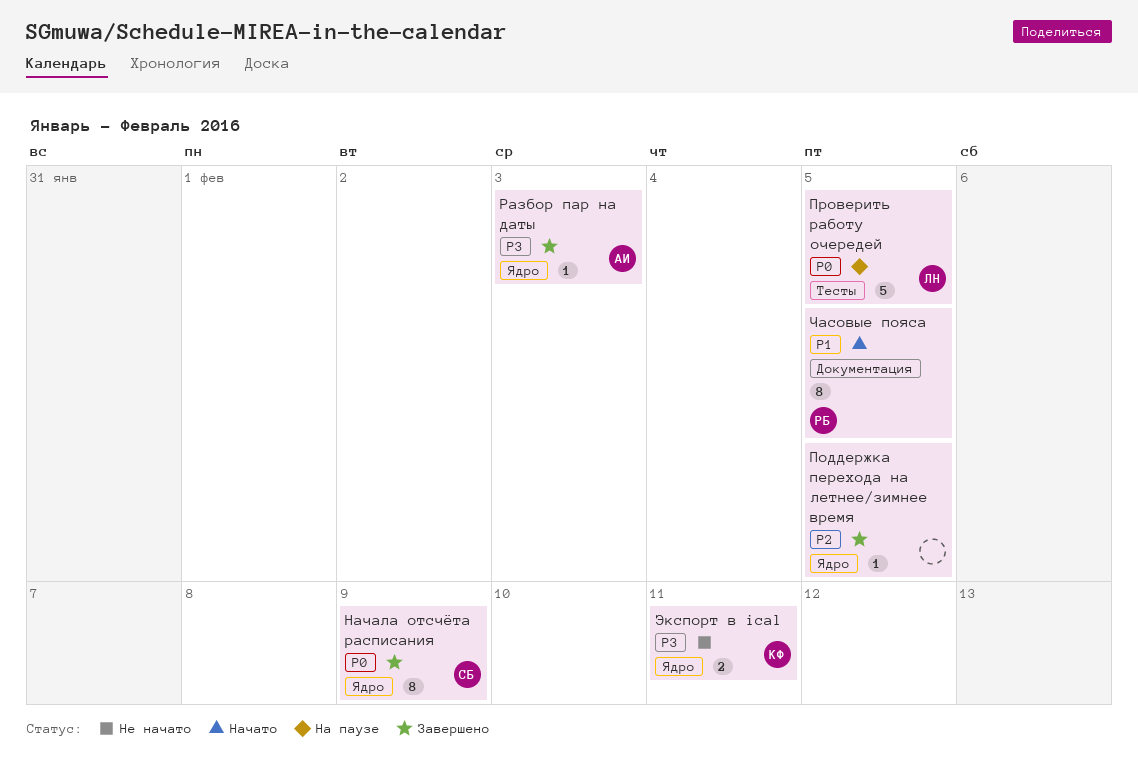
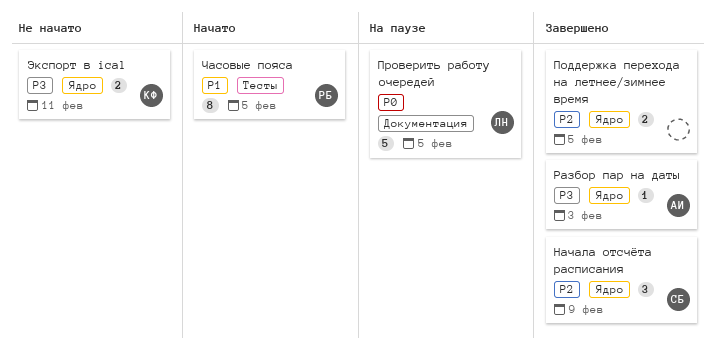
Начала отсчёта расписания, priority: P0 -> P2
Начала отсчёта расписания, estimate: 8 -> 3
Поддержка перехода на летнее/зимнее время, estimate: 1 -> 2
Проверить работу очередей, label: Тесты -> Документация
Часовые пояса, label: Документация -> Тесты

